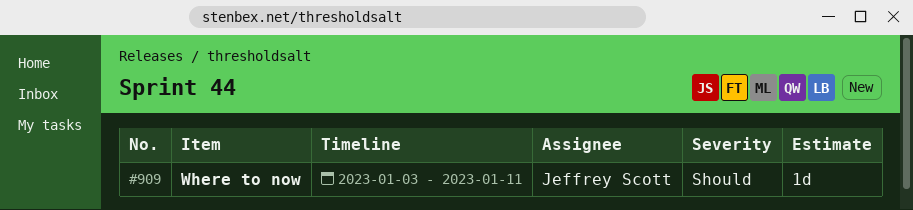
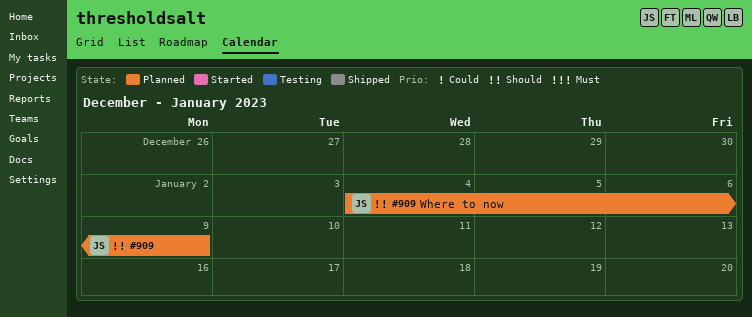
#909, start: Jan 3 -> Jan 4
#909, due: Jan 11 -> Jan 9

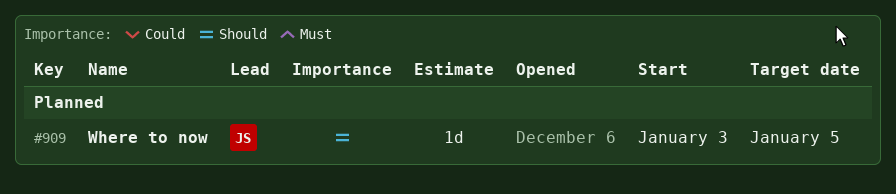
#909, start: Jan 4 -> Jan 3
#909, due: Jan 9 -> Jan 5

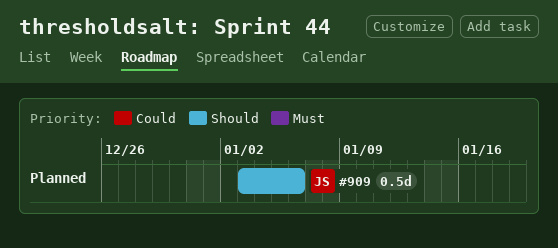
#909, estimate: 1d -> 0.5d
#909, due: Jan 5 -> Jan 6

